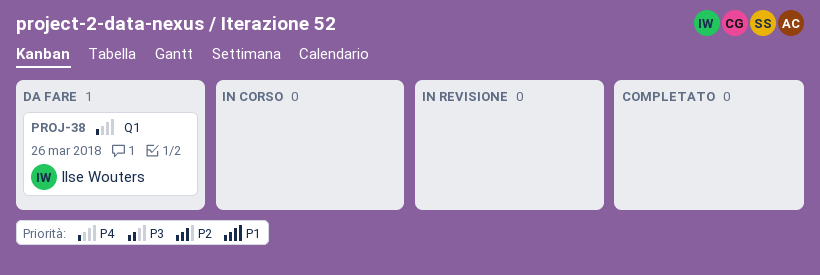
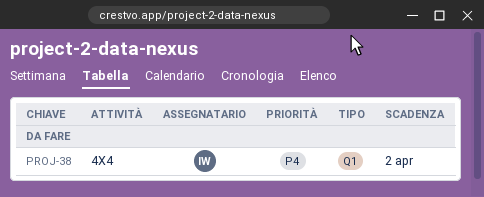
PROJ-38, due: Mar 26 -> Apr 2

